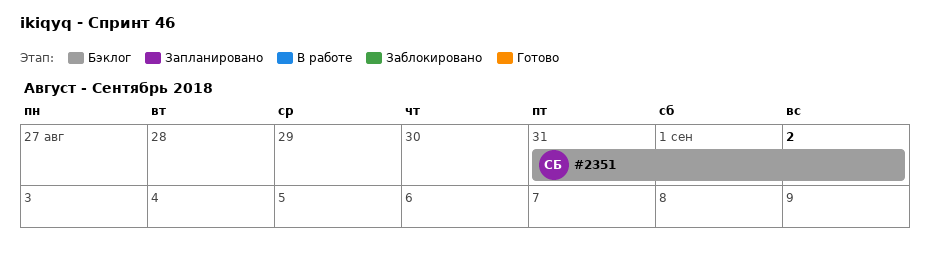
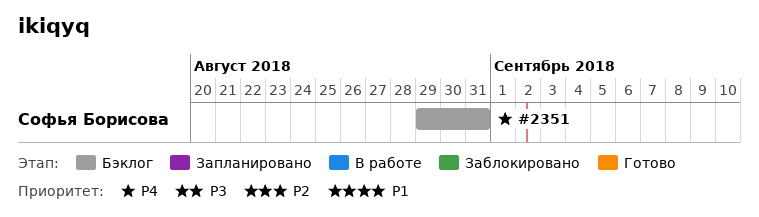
#2351, start: Aug 31 -> Aug 29
#2351, due: Sep 2 -> Aug 31

